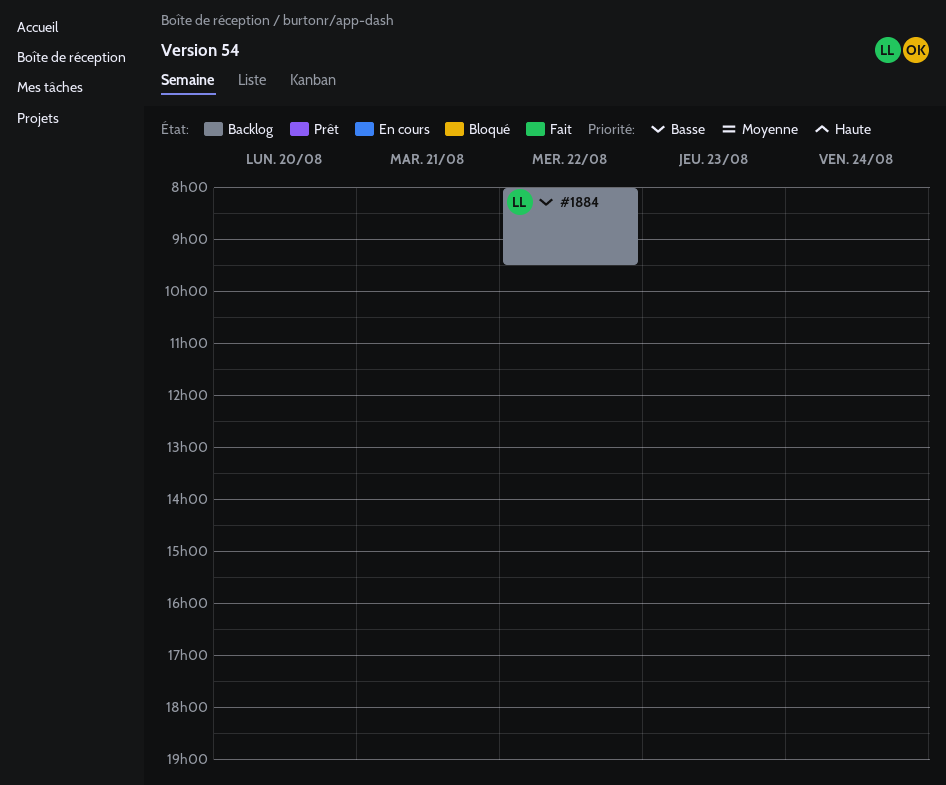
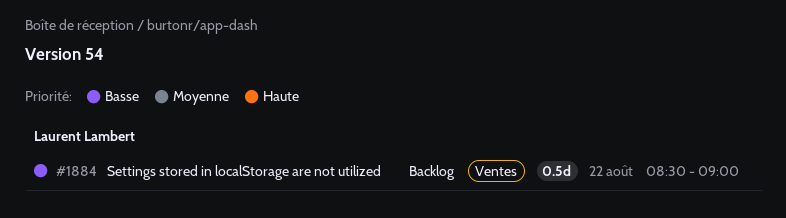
#1884, begins: 08:00 -> 08:30
#1884, ends: 09:30 -> 09:00

